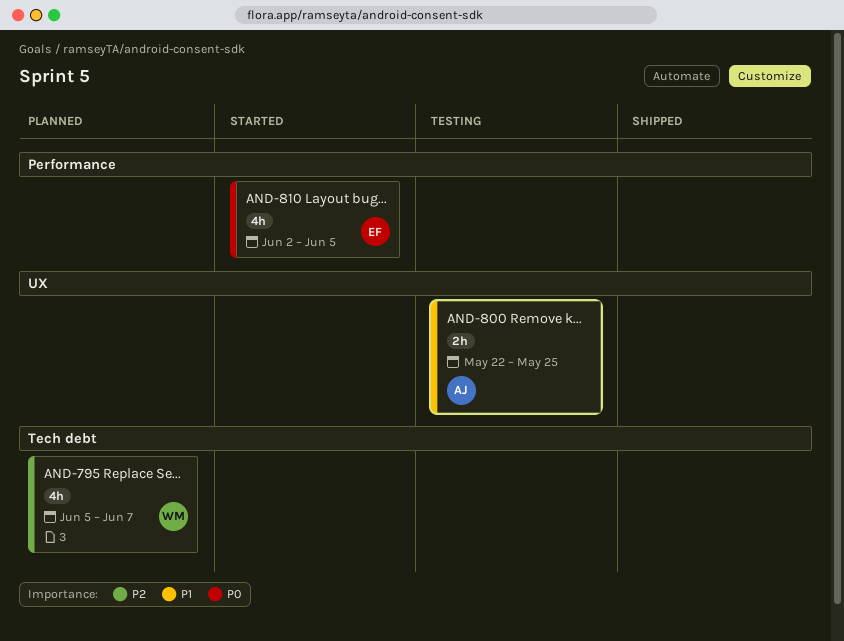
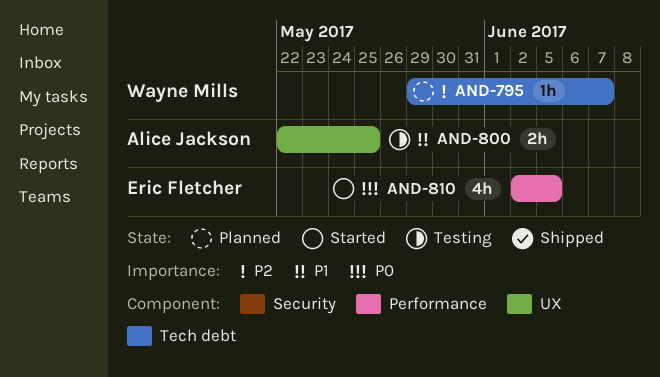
AND-795, estimate: 4h -> 1h
AND-795, start: Jun 5 -> May 29

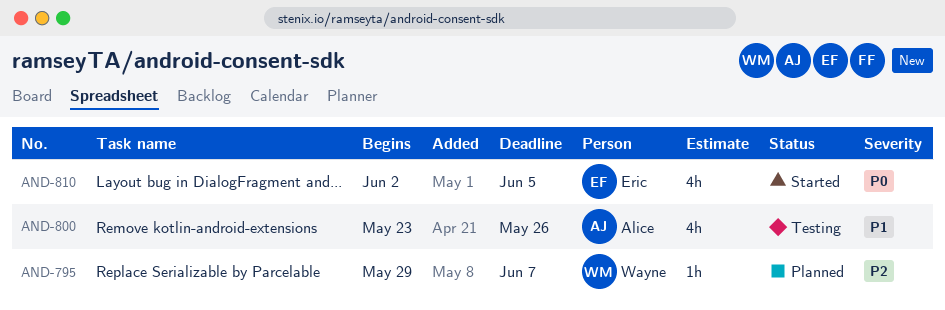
AND-800, estimate: 2h -> 4h
AND-800, start: May 22 -> May 23
AND-800, due: May 25 -> May 26

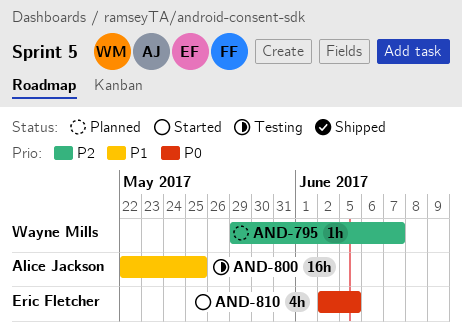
AND-800, estimate: 4h -> 16h
AND-800, start: May 23 -> May 22
AND-800, due: May 26 -> May 25

